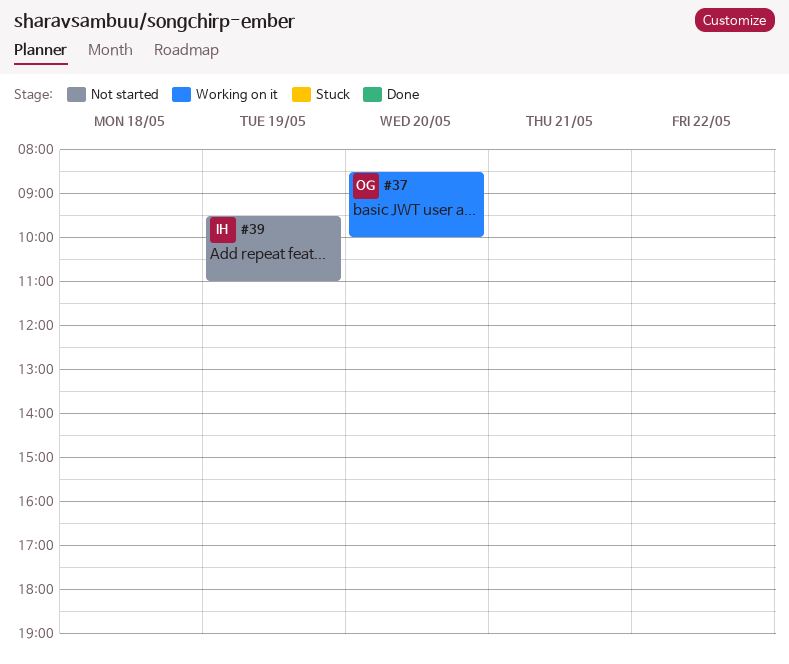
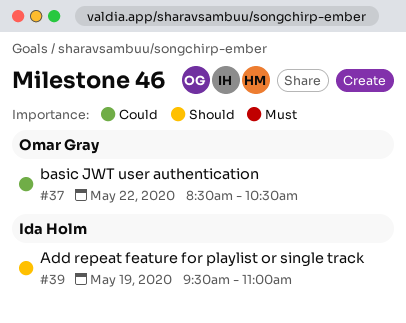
#37, day: May 20 -> May 22
#37, ends: 10:00 -> 10:30

